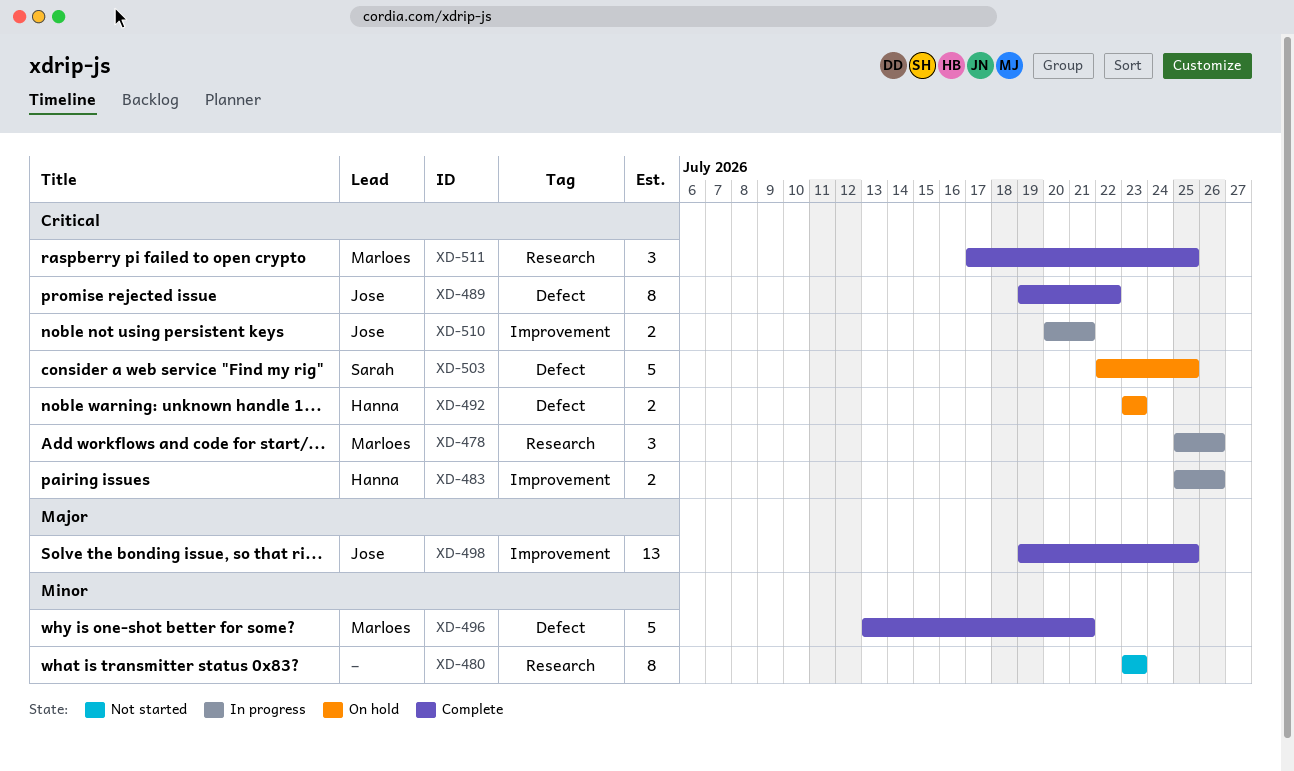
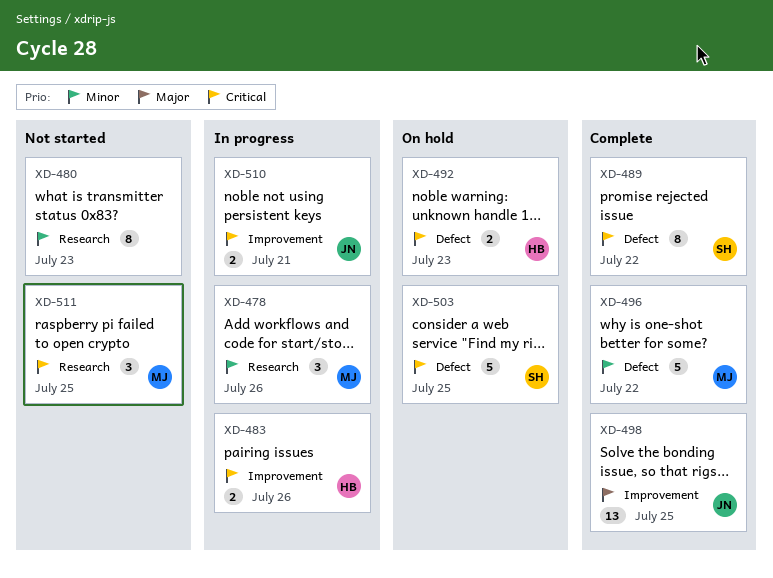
XD-478, priority: Critical -> Minor
XD-489, owner: Jose -> Sarah
XD-496, due: Jul 21 -> Jul 22
XD-511, status: Complete -> Not started

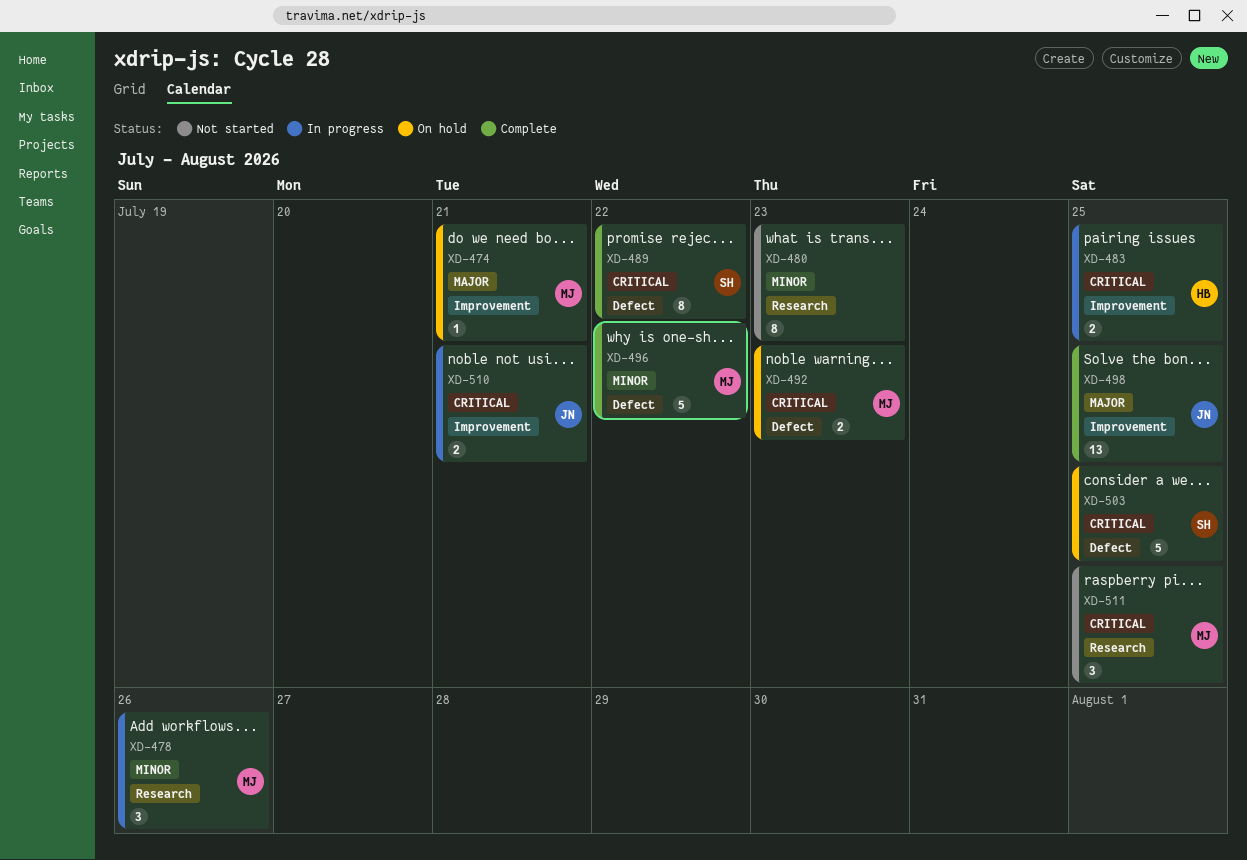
XD-474: none -> present
XD-483, due: Jul 26 -> Jul 25
XD-492, owner: HB -> MJ

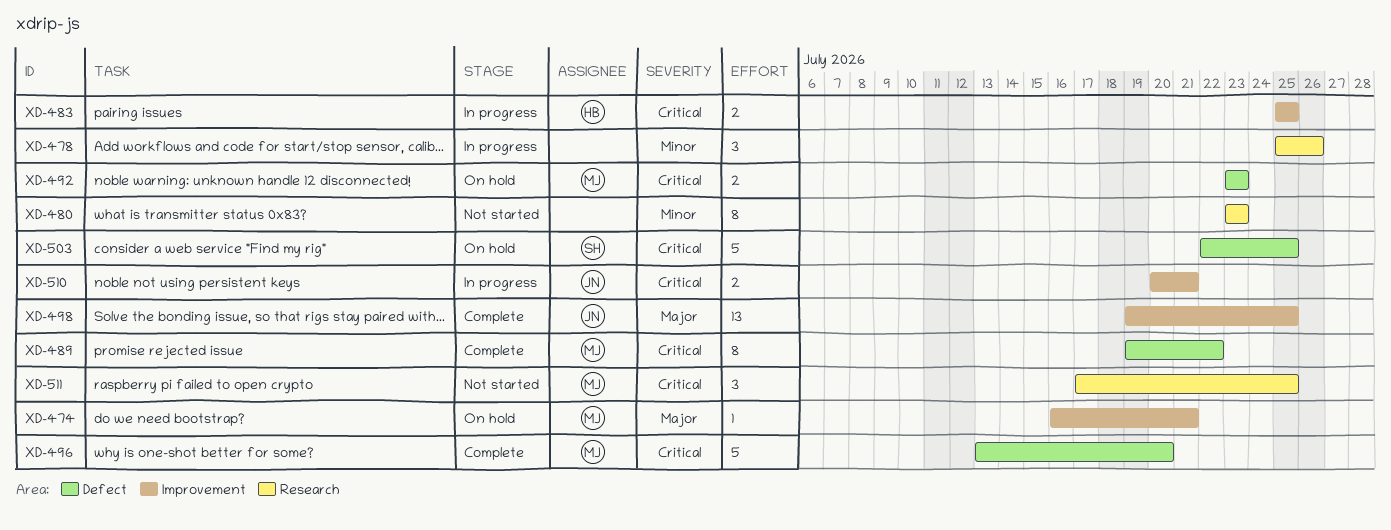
XD-478, owner: MJ -> none
XD-489, owner: SH -> MJ
XD-496, priority: Minor -> Critical
XD-496, due: Jul 22 -> Jul 20

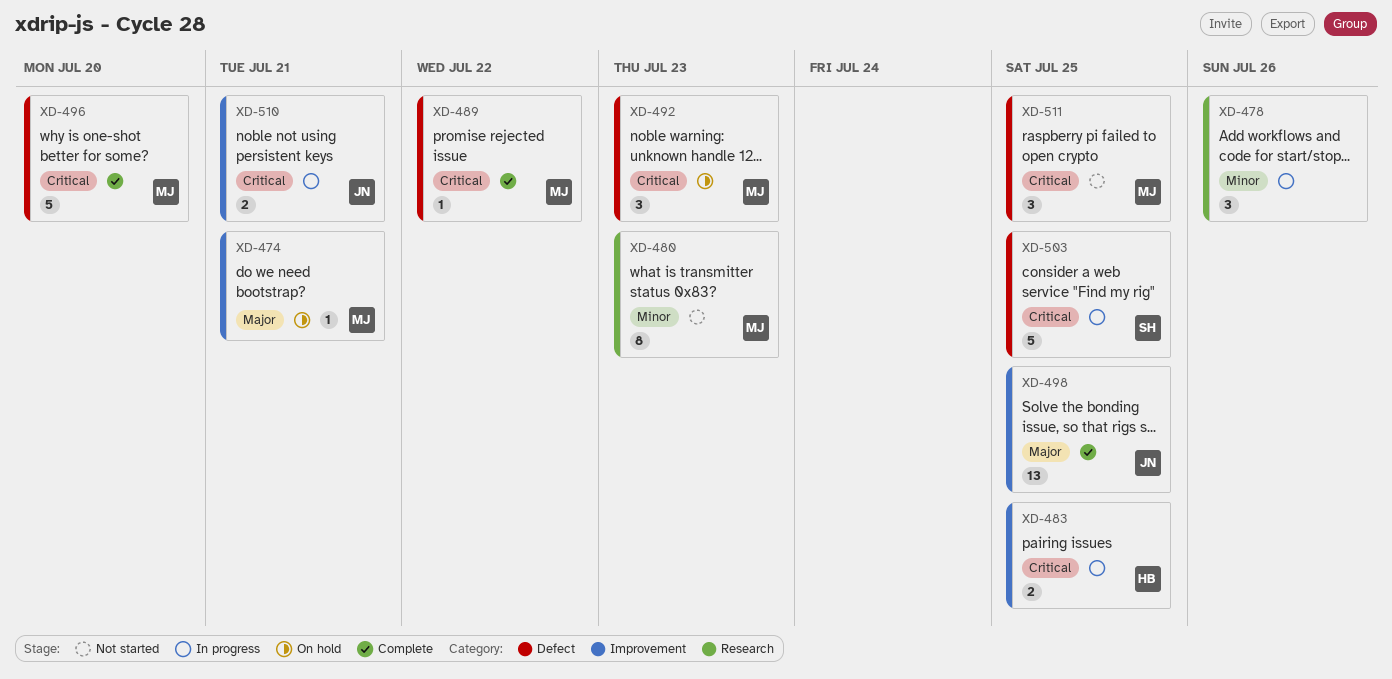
XD-480, owner: none -> MJ
XD-489, estimate: 8 -> 1
XD-492, estimate: 2 -> 3
XD-503, status: On hold -> In progress
XD-511, label: Research -> Defect

